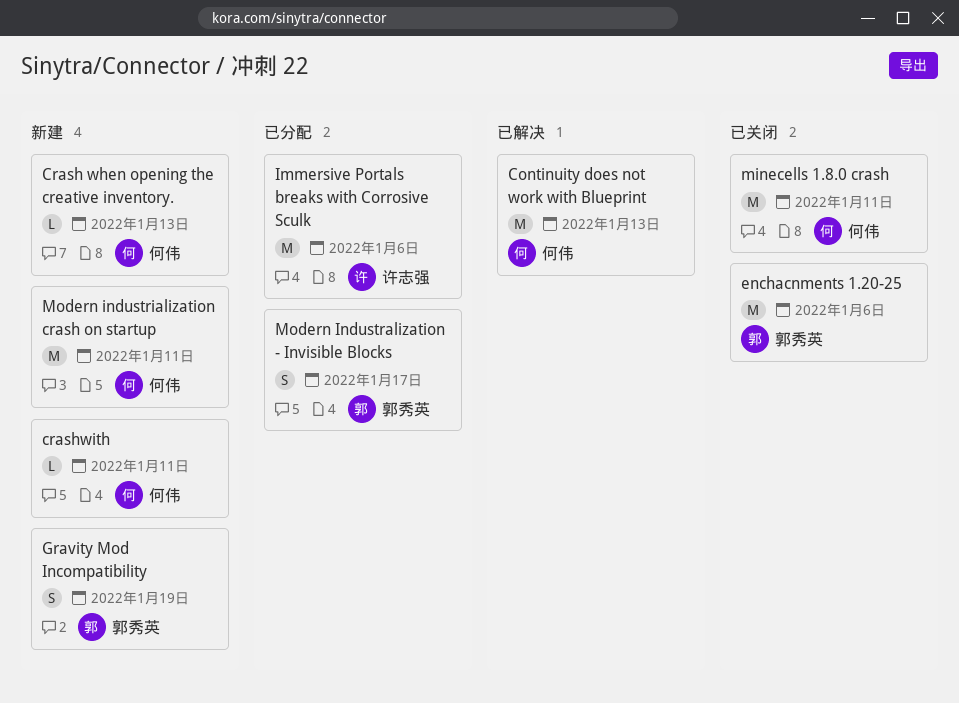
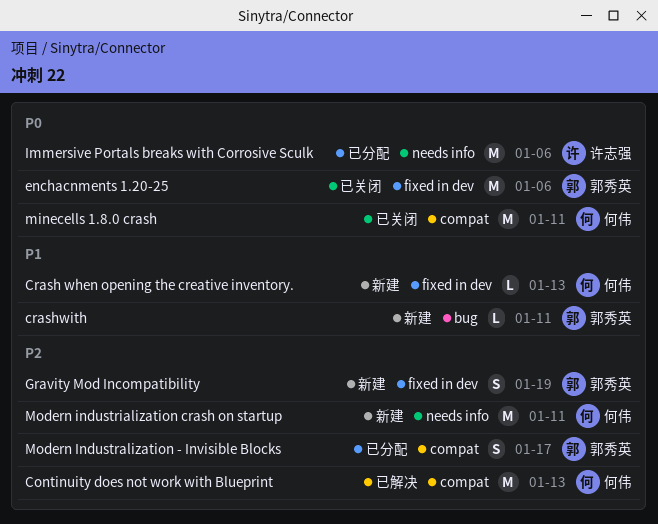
crashwith, owner: 何伟 -> 郭秀英

